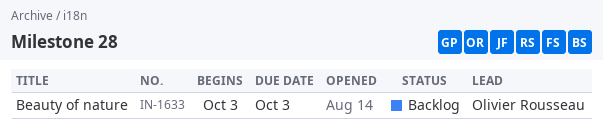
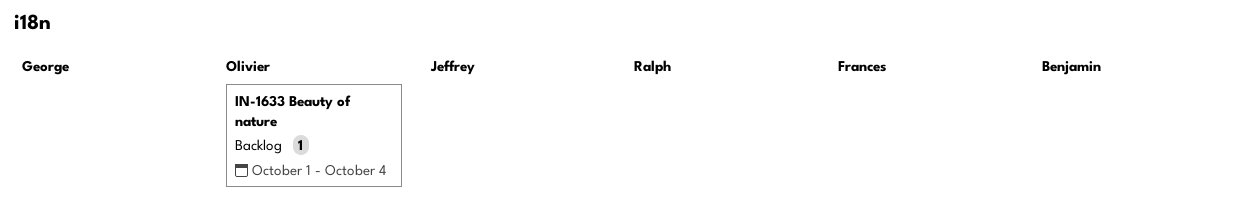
IN-1633, start: Oct 3 -> Oct 1
IN-1633, due: Oct 3 -> Oct 4

